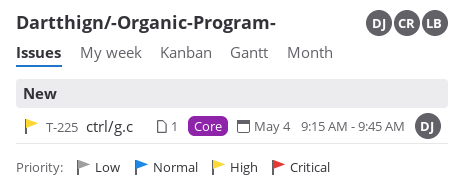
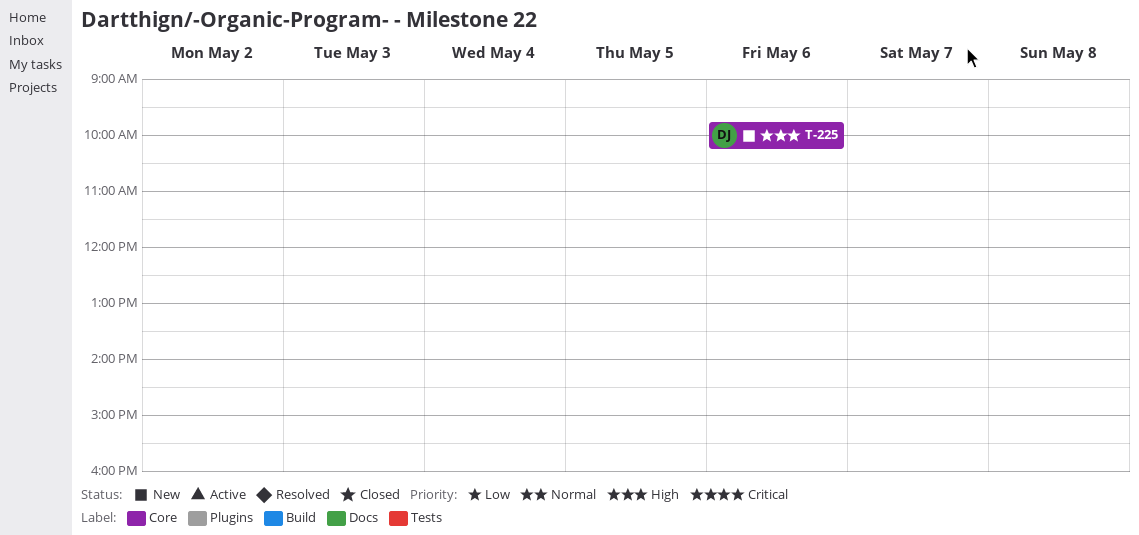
T-225, day: May 4 -> May 6
T-225, begins: 09:15 -> 09:45
T-225, ends: 09:45 -> 10:15

